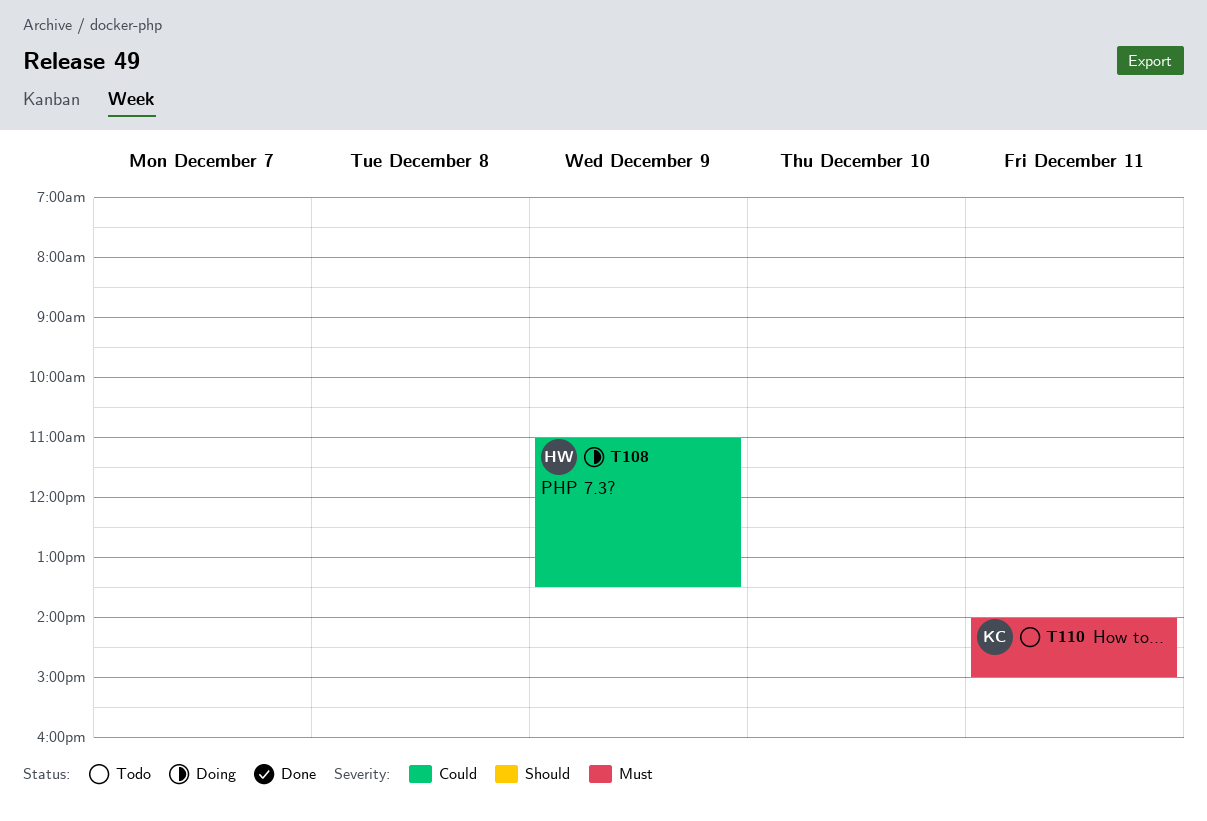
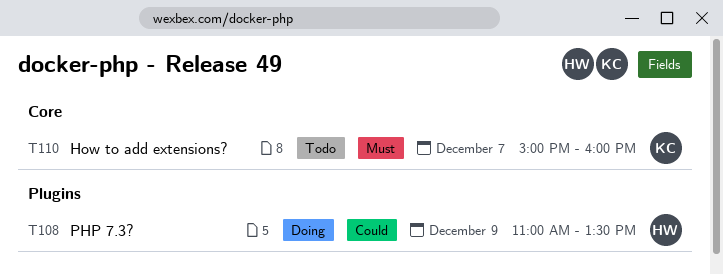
T110, day: Dec 11 -> Dec 7
T110, begins: 14:00 -> 15:00
T110, ends: 15:00 -> 16:00

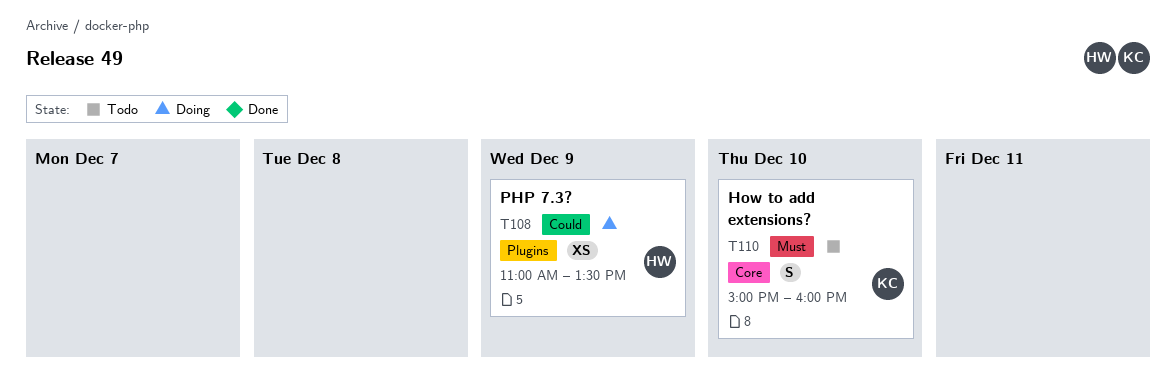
T110, day: Dec 7 -> Dec 10

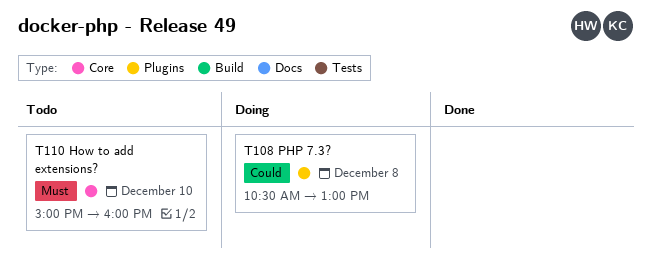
T108, day: Dec 9 -> Dec 8
T108, begins: 11:00 -> 10:30
T108, ends: 13:30 -> 13:00

